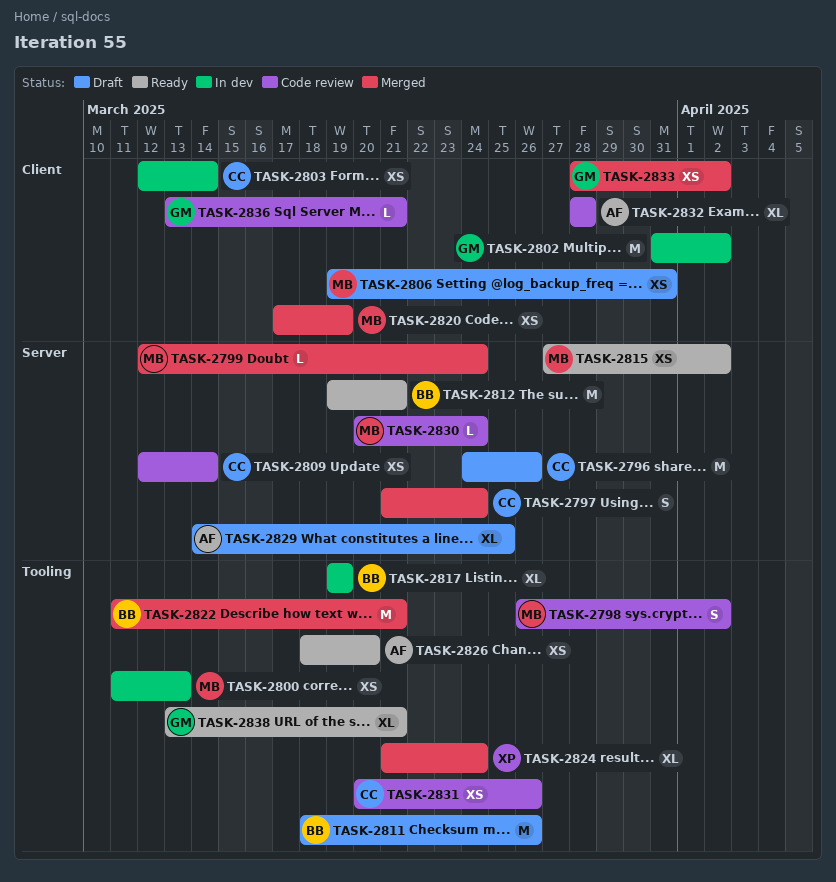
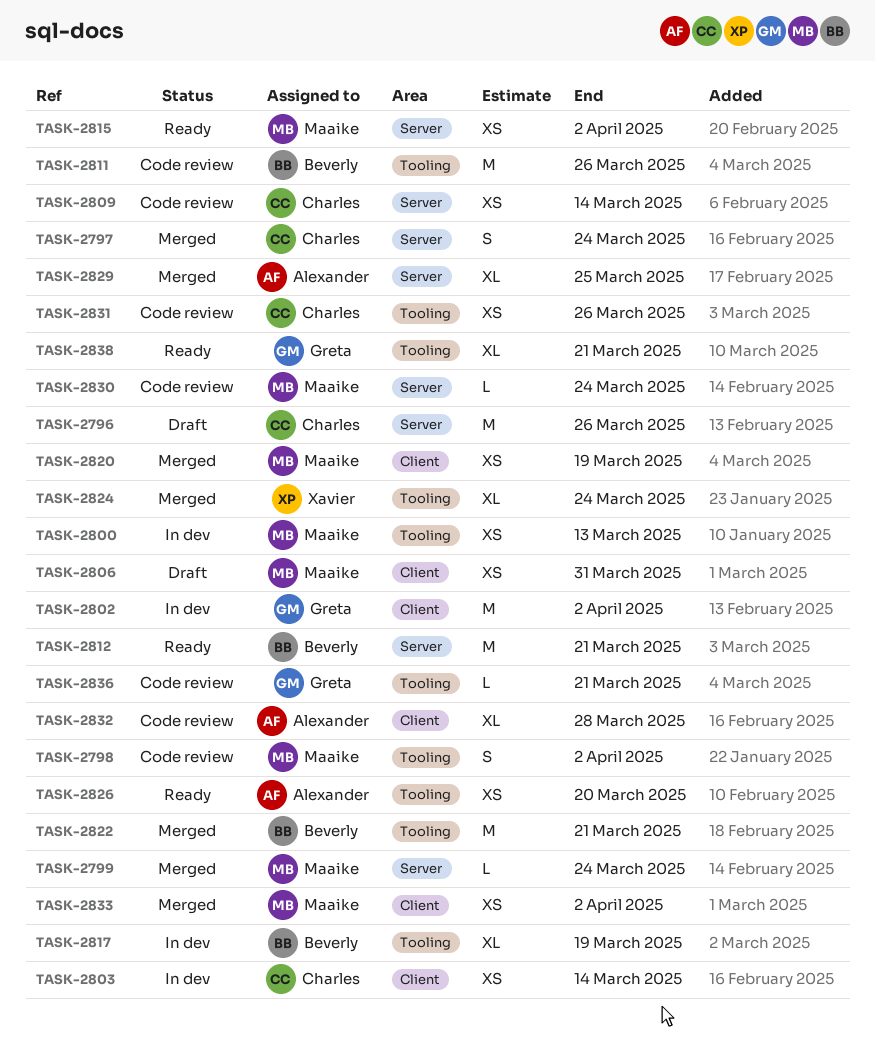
TASK-2811, status: Draft -> Code review
TASK-2829, status: Draft -> Merged
TASK-2833, owner: Greta -> Maaike
TASK-2836, label: Client -> Tooling

